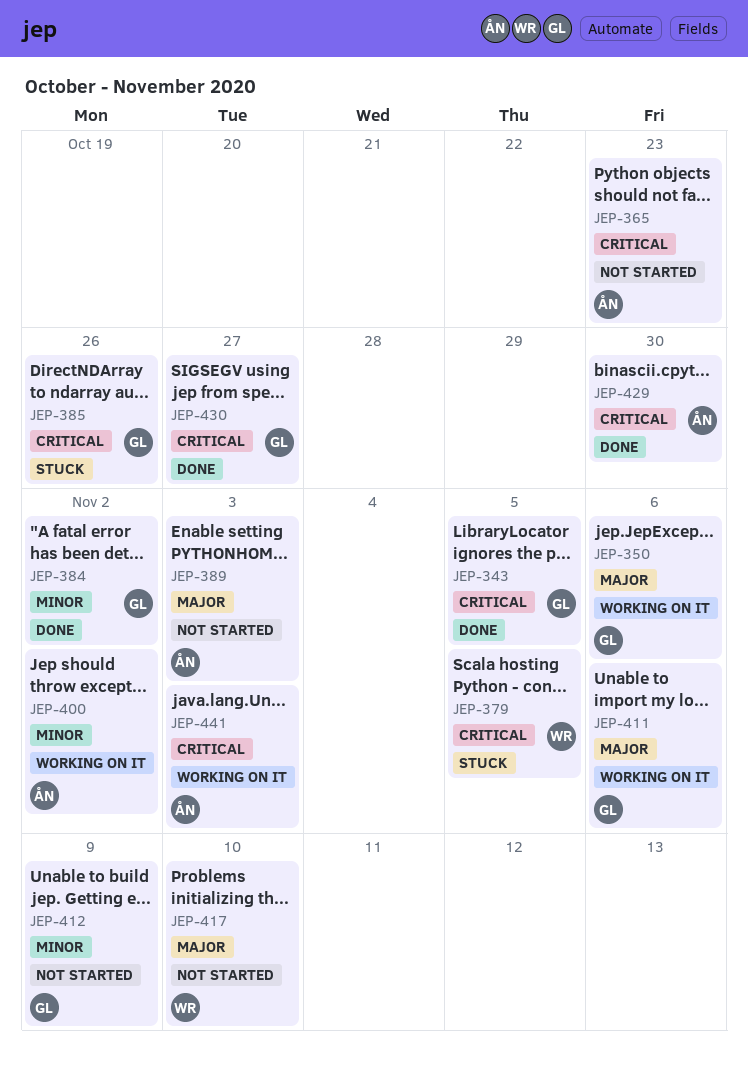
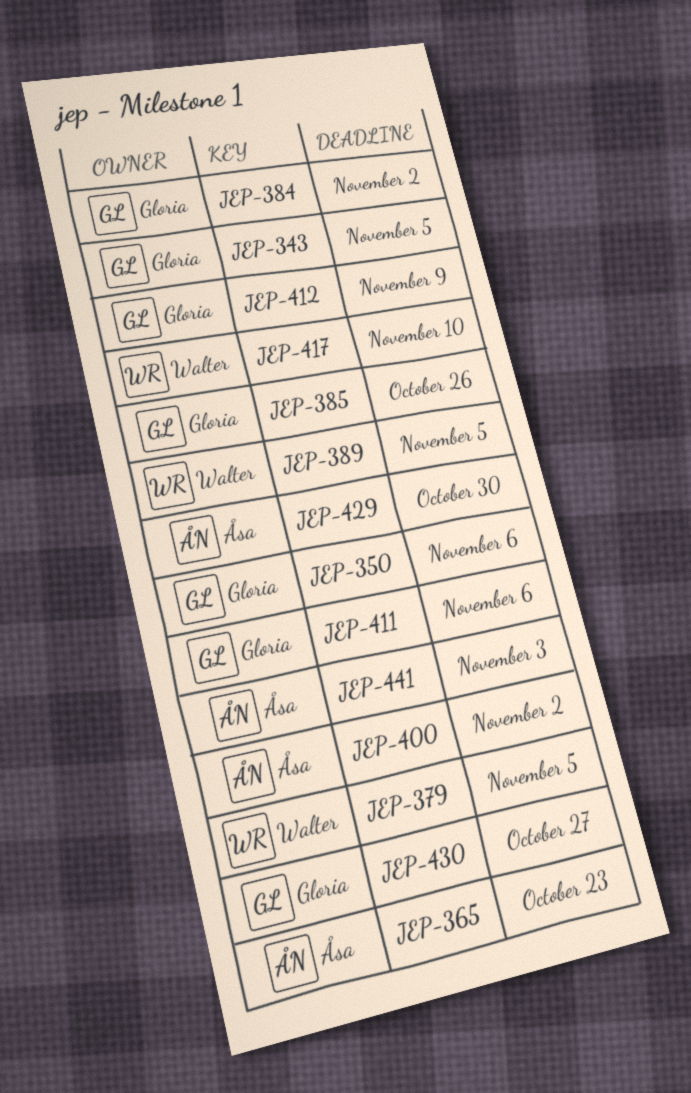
JEP-389, owner: Åsa -> Walter
JEP-389, due: Nov 3 -> Nov 5

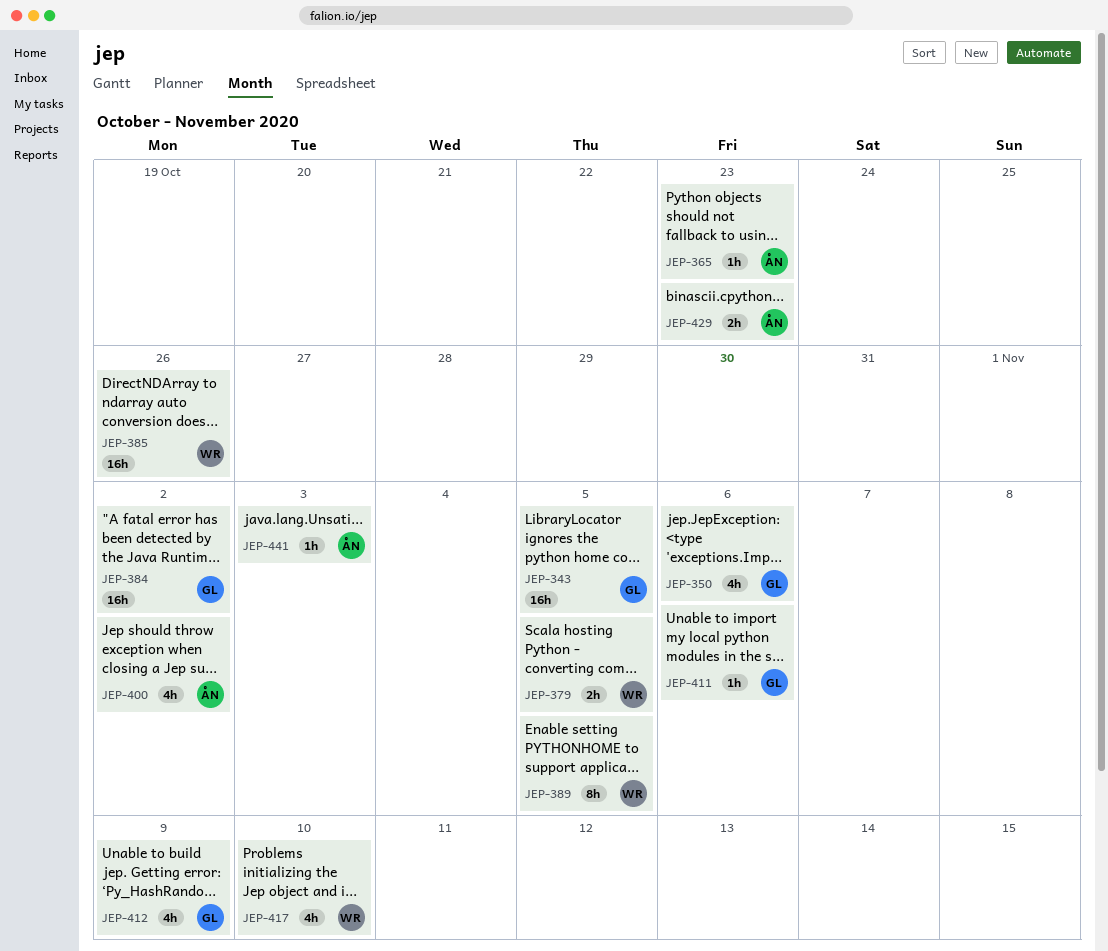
JEP-385, owner: Gloria -> Walter
JEP-429, due: Oct 30 -> Oct 23
JEP-430: present -> none

